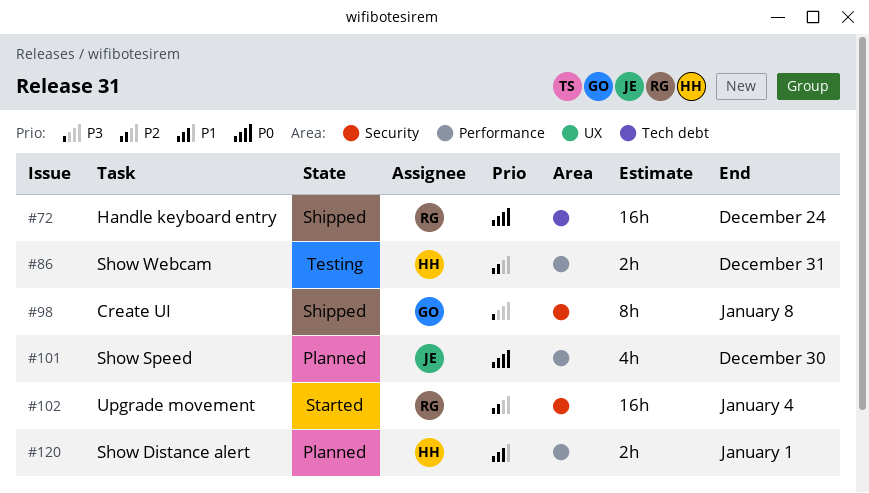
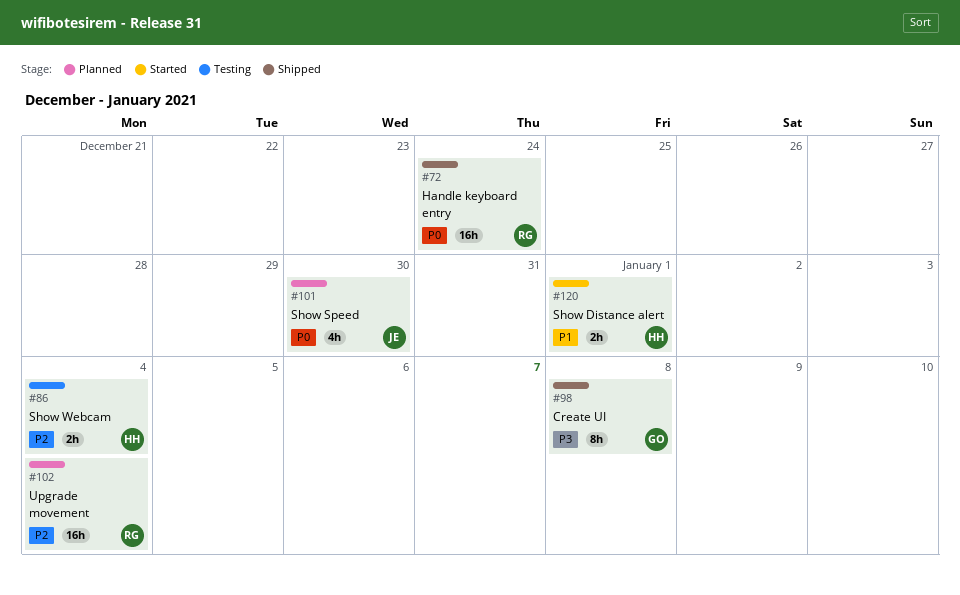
#86, due: Dec 31 -> Jan 4
#102, status: Started -> Planned
#120, status: Planned -> Started

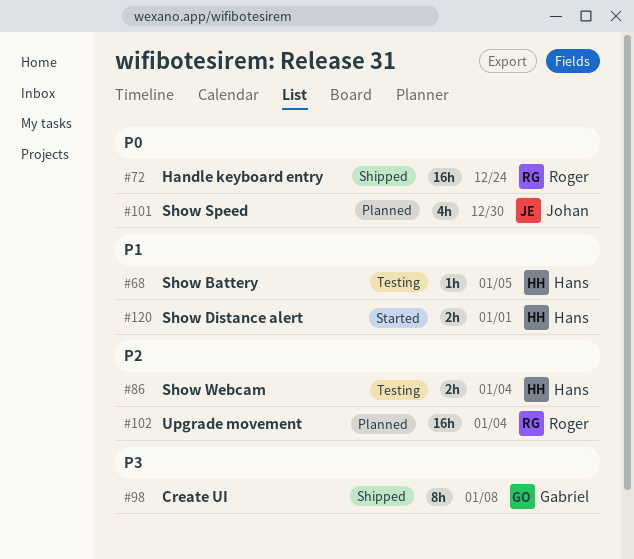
#68: none -> present

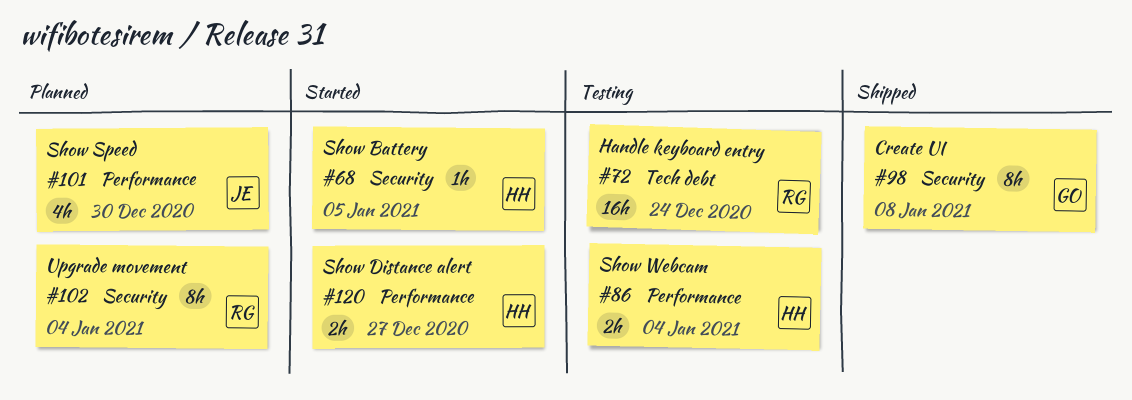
#68, status: Testing -> Started
#72, status: Shipped -> Testing
#102, estimate: 16h -> 8h
#120, due: Jan 1 -> Dec 27

